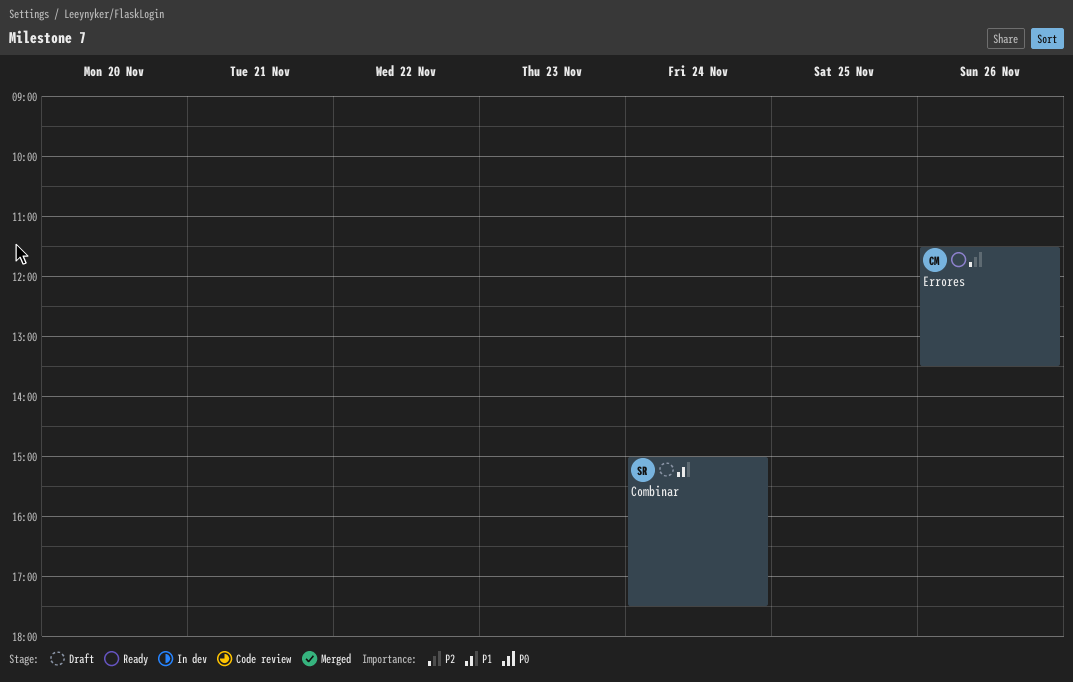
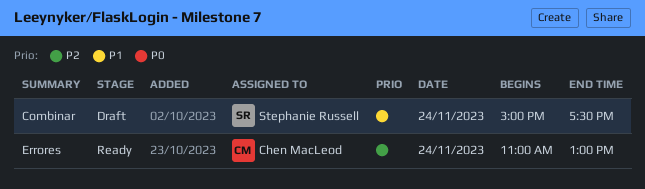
Errores, day: Nov 26 -> Nov 24
Errores, begins: 11:30 -> 11:00
Errores, ends: 13:30 -> 13:00

